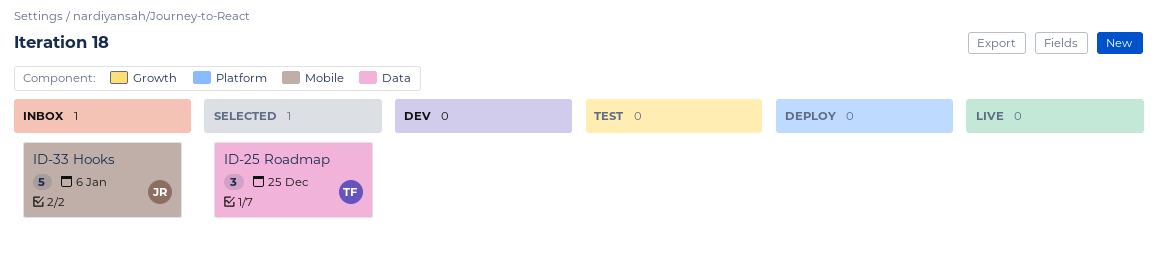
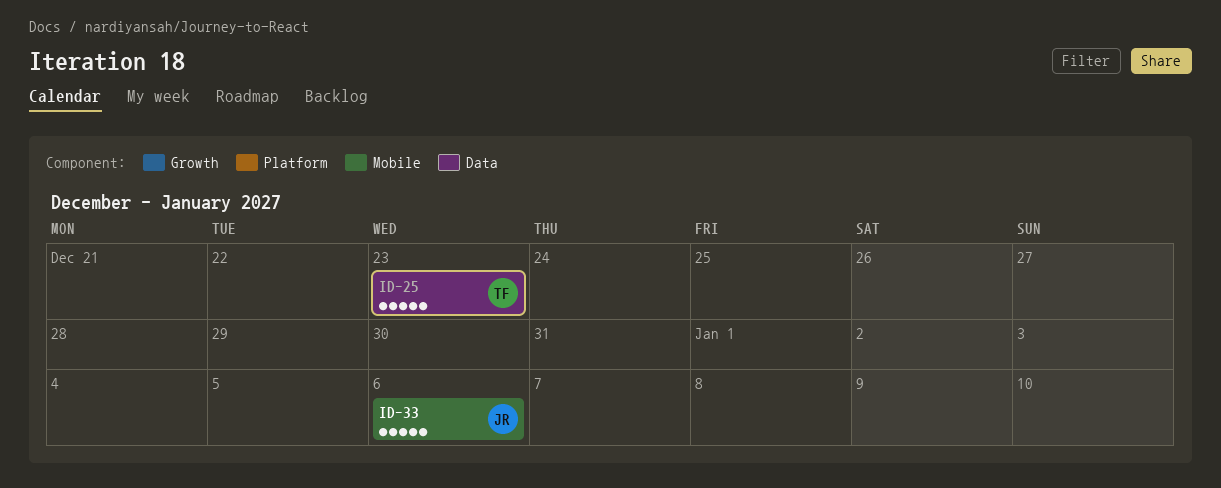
ID-25, estimate: 3 -> 5
ID-25, due: Dec 25 -> Dec 23

